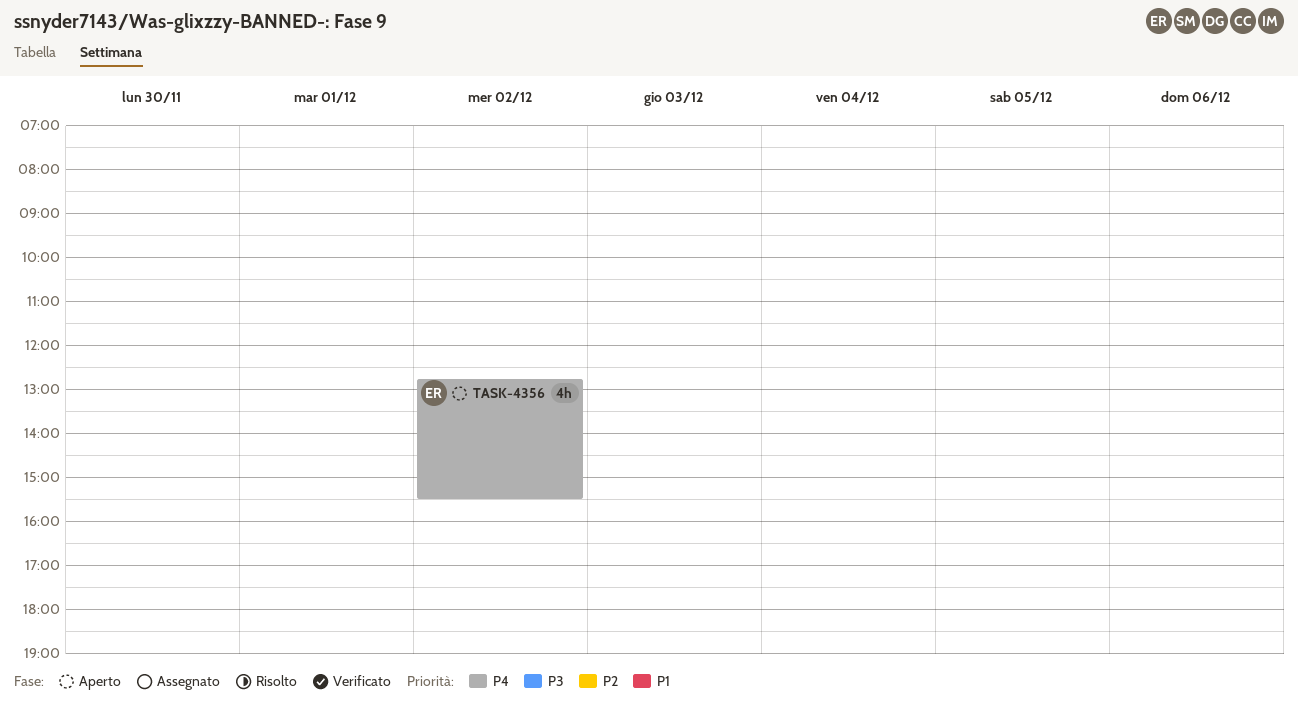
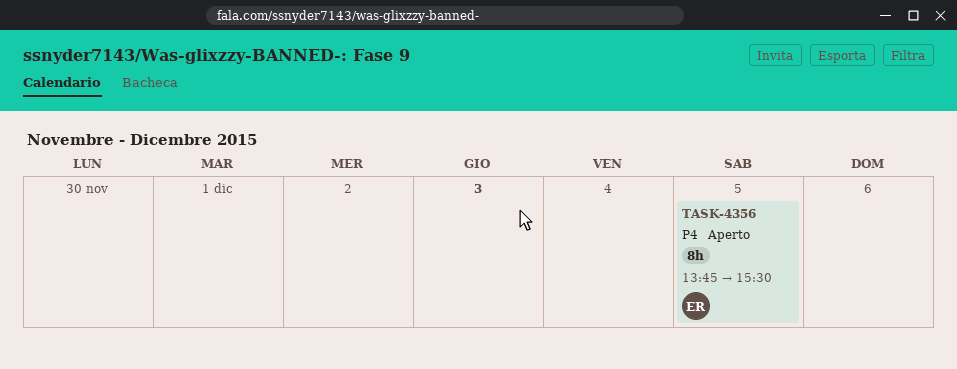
TASK-4356, estimate: 4h -> 8h
TASK-4356, day: Dec 2 -> Dec 5
TASK-4356, begins: 12:45 -> 13:45

